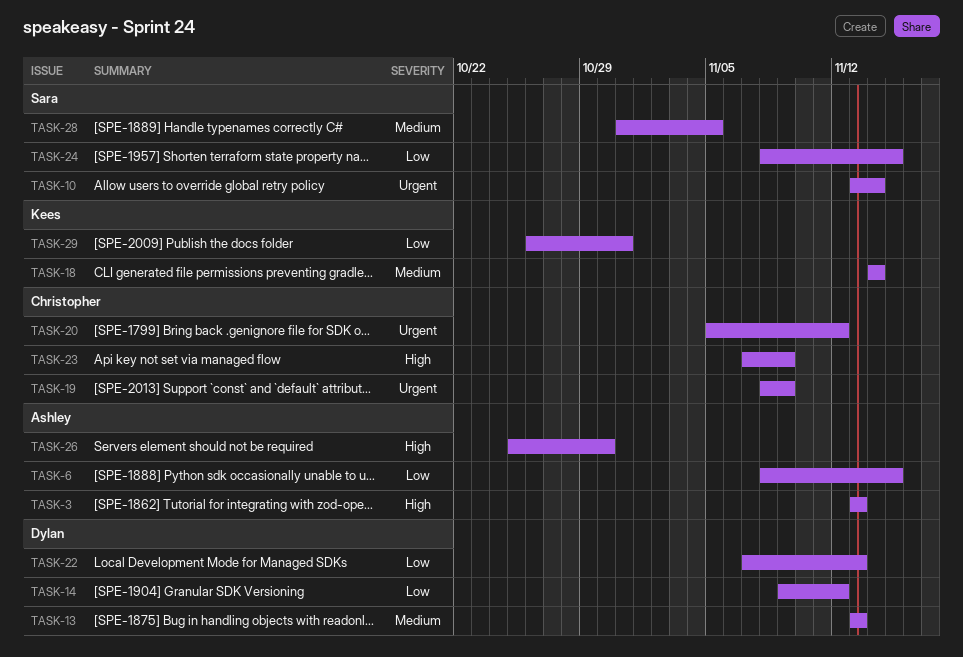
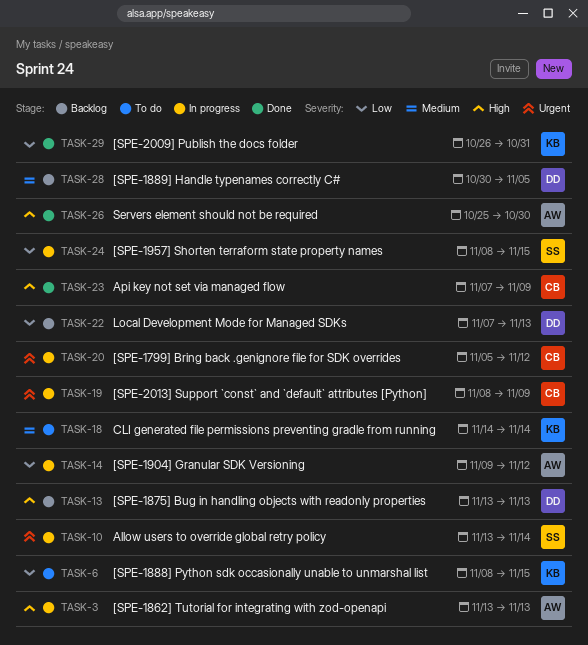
TASK-6, owner: Ashley -> Kees
TASK-13, priority: Medium -> High
TASK-14, owner: Dylan -> Ashley
TASK-28, owner: Sara -> Dylan
TASK-28, start: Oct 31 -> Oct 30

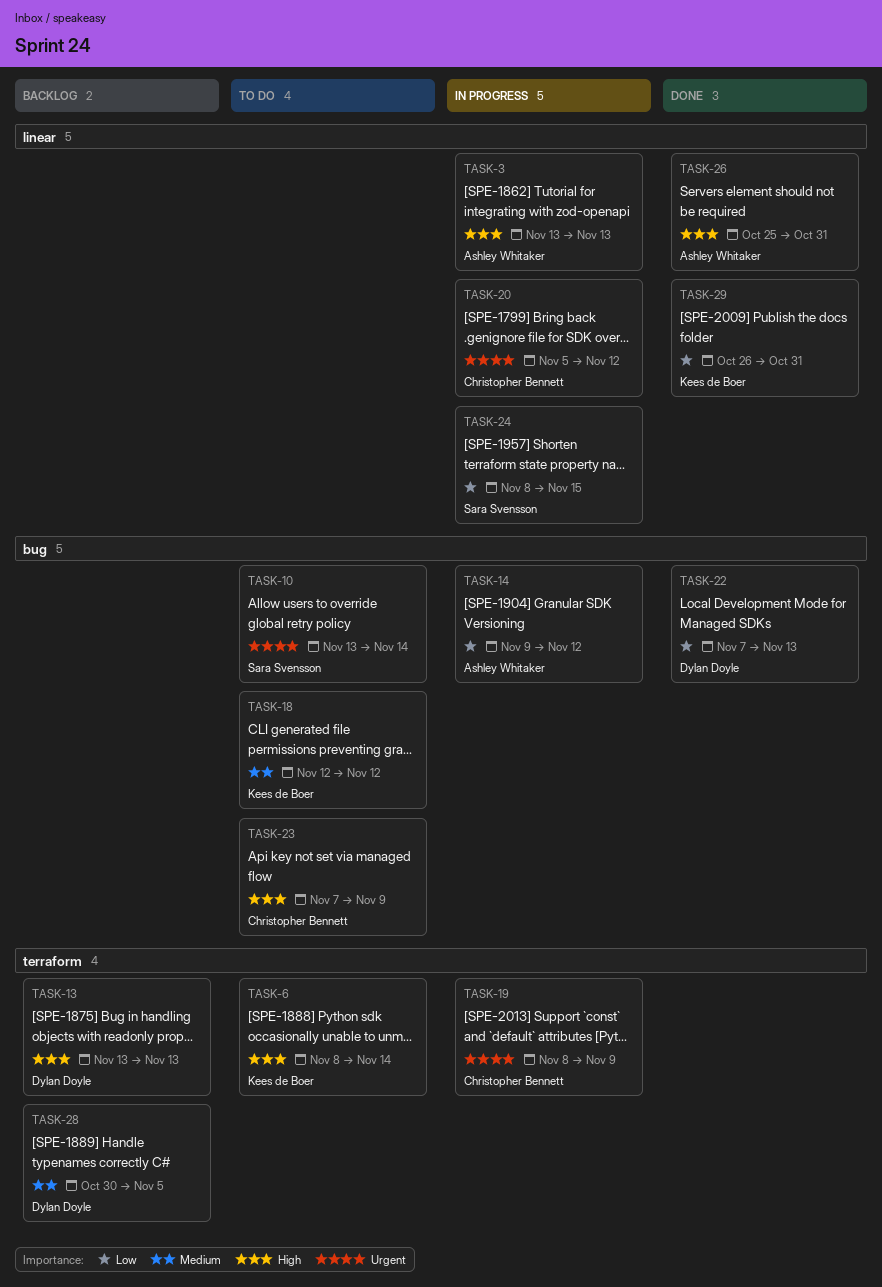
TASK-6, priority: Low -> High
TASK-6, due: Nov 15 -> Nov 14
TASK-10, status: In progress -> To do
TASK-18, start: Nov 14 -> Nov 12
TASK-18, due: Nov 14 -> Nov 12
TASK-22, status: Backlog -> Done
TASK-23, status: Done -> To do
TASK-26, due: Oct 30 -> Oct 31

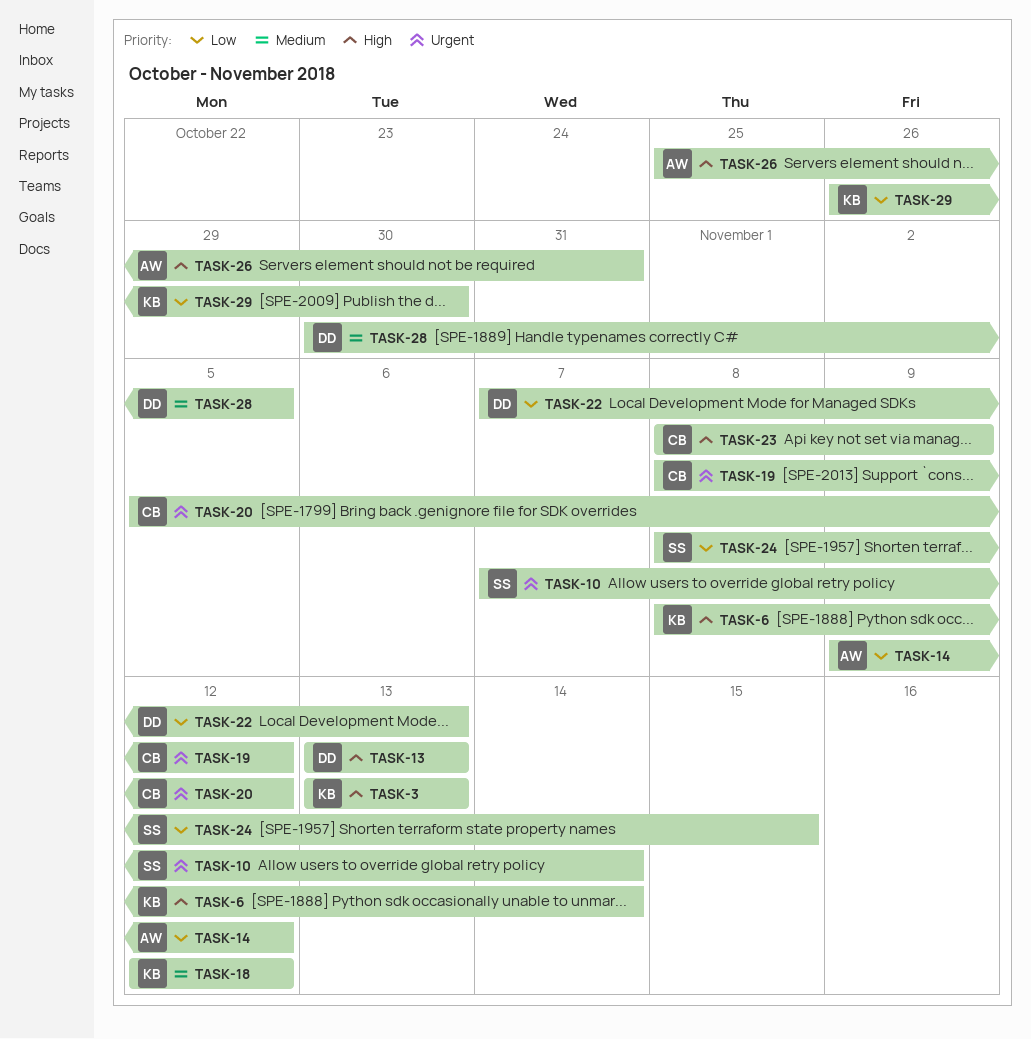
TASK-3, owner: Ashley Whitaker -> Kees de Boer
TASK-10, start: Nov 13 -> Nov 7
TASK-19, due: Nov 9 -> Nov 12
TASK-23, start: Nov 7 -> Nov 8
TASK-29, due: Oct 31 -> Oct 30

